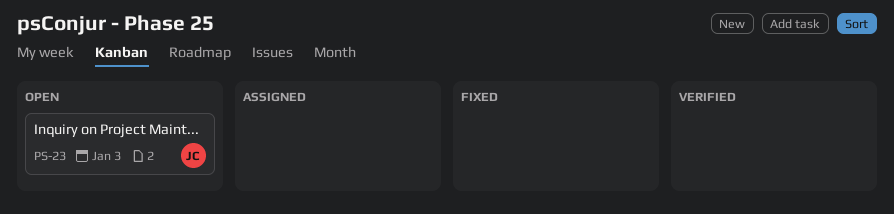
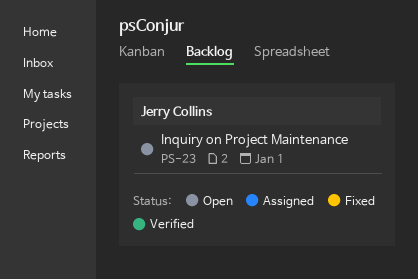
PS-23, due: Jan 3 -> Jan 1

